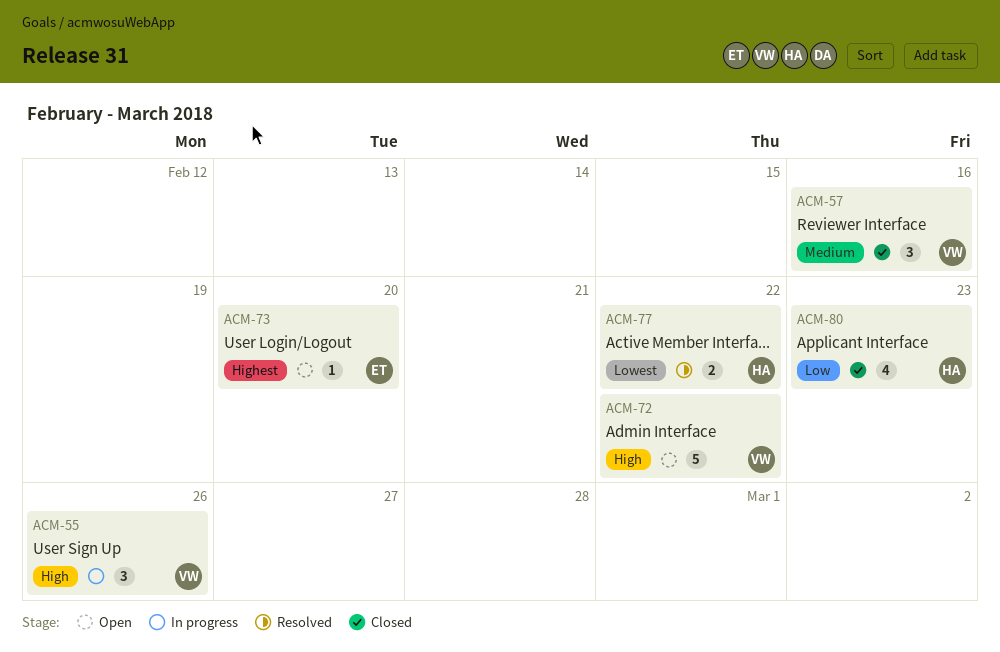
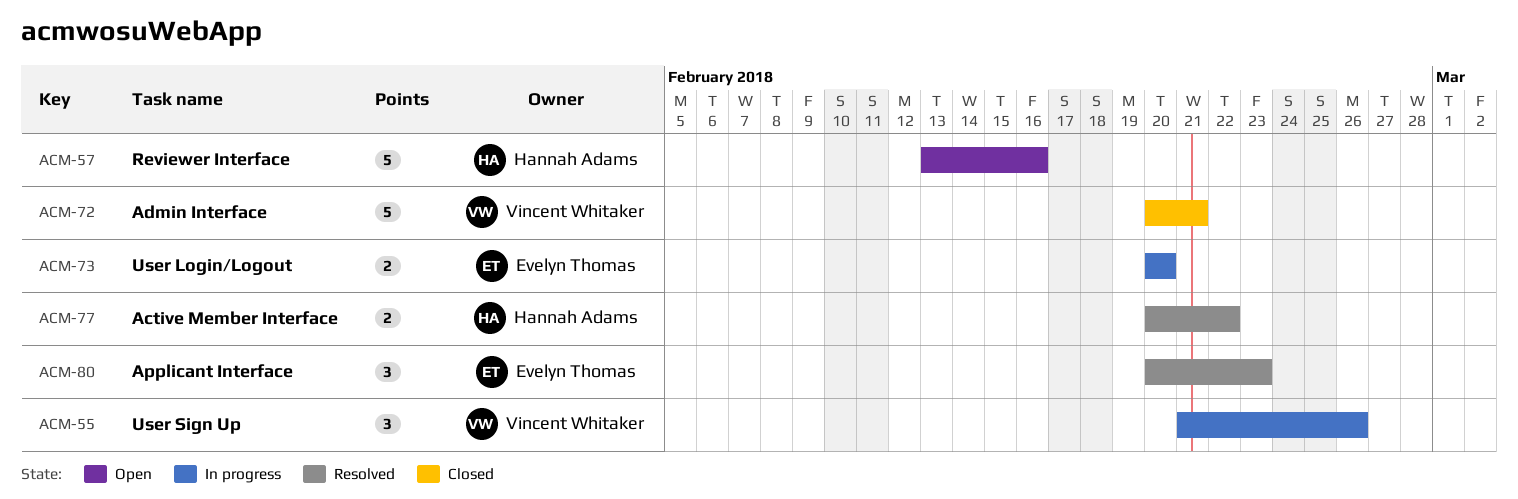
ACM-57, status: Closed -> Open
ACM-57, owner: Vincent Whitaker -> Hannah Adams
ACM-57, estimate: 3 -> 5
ACM-72, status: Open -> Closed
ACM-72, due: Feb 22 -> Feb 21
ACM-73, status: Open -> In progress
ACM-73, estimate: 1 -> 2
ACM-80, status: Closed -> Resolved
ACM-80, owner: Hannah Adams -> Evelyn Thomas
ACM-80, estimate: 4 -> 3

